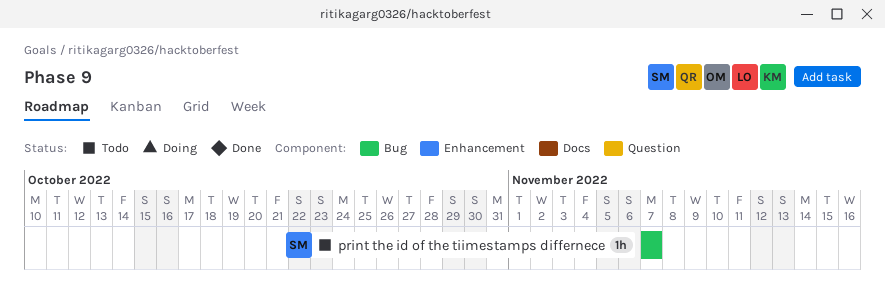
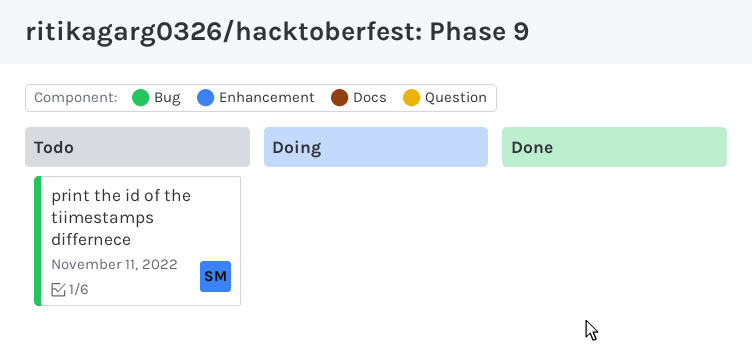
print the id of the tiimestamps differnece, due: Nov 7 -> Nov 11

